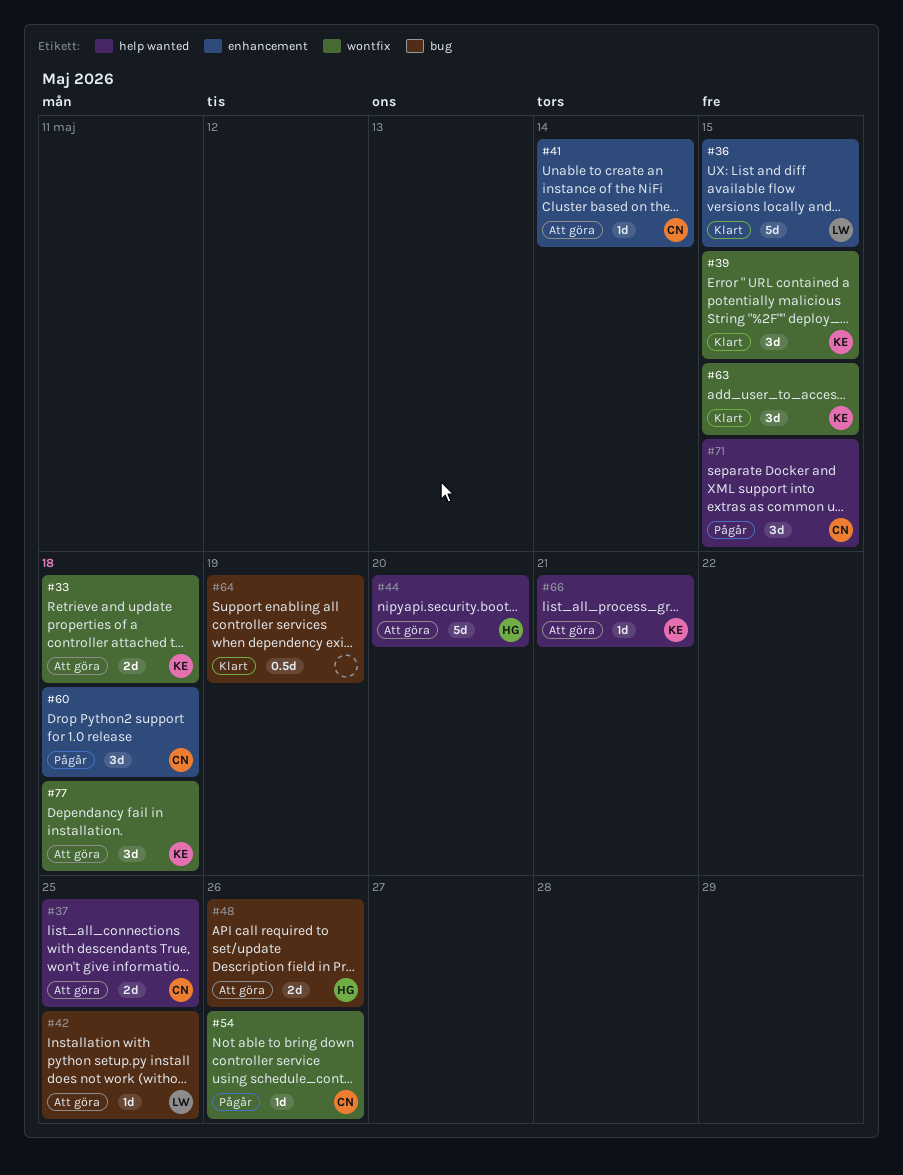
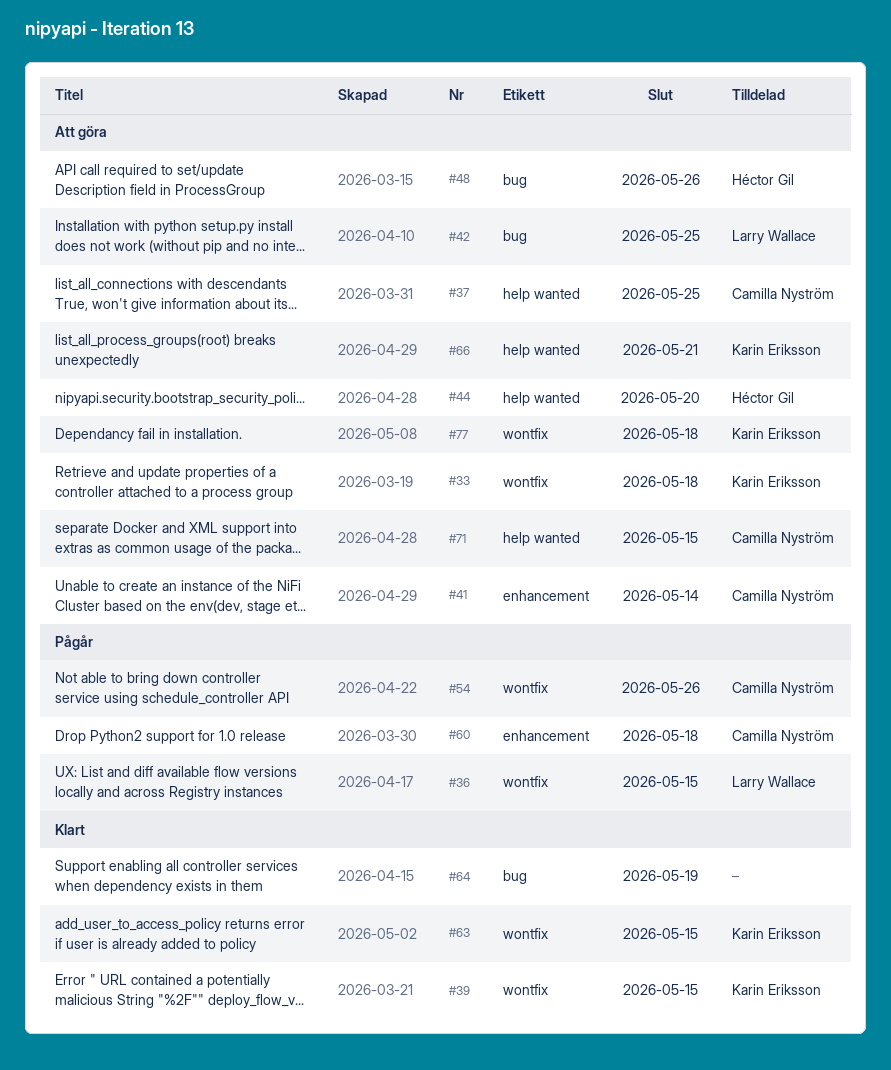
#36, status: Klart -> Pågår
#36, label: enhancement -> wontfix
#71, status: Pågår -> Att göra

